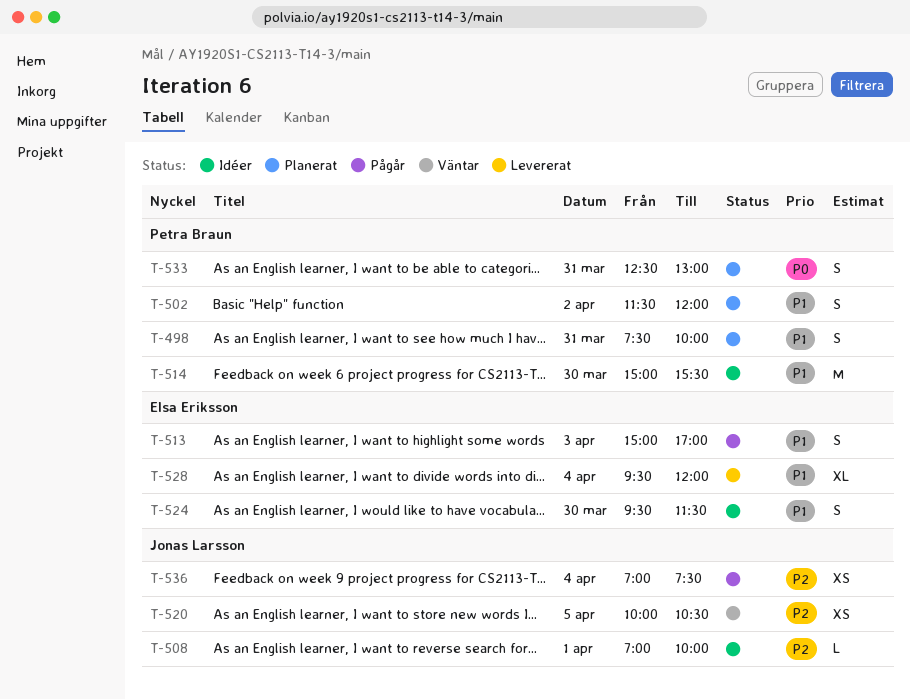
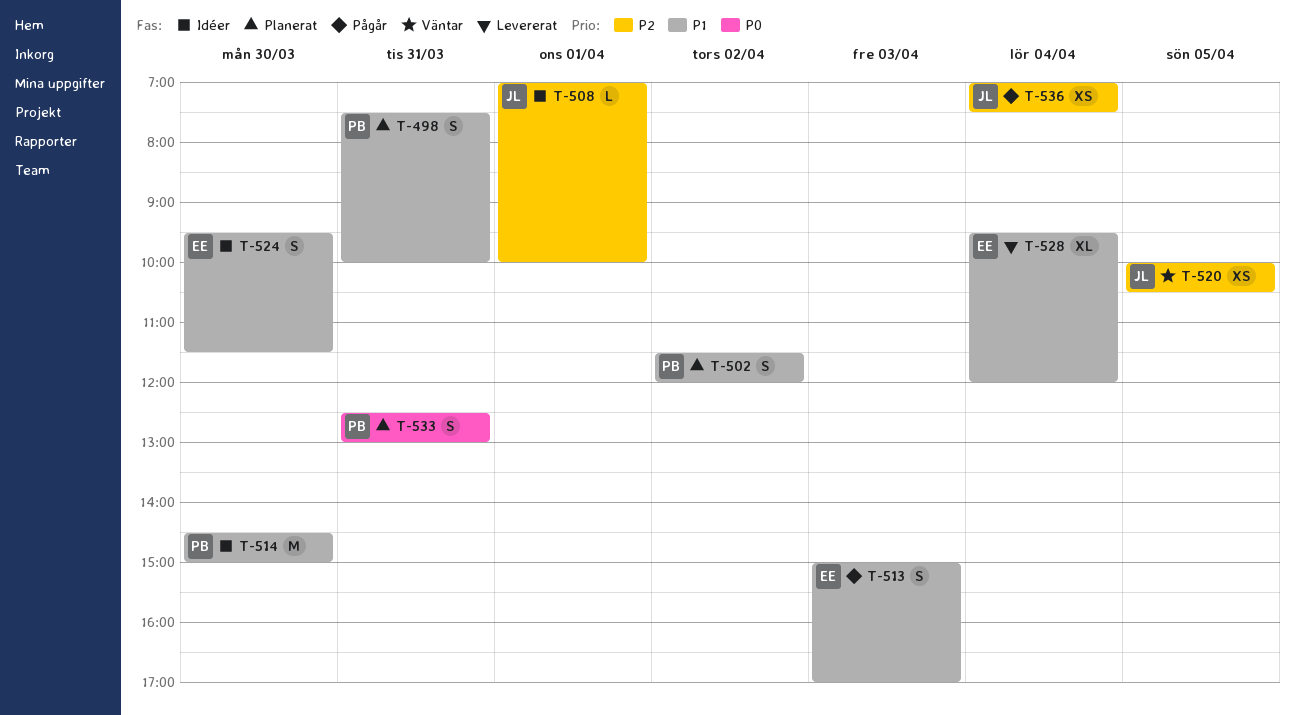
T-514, begins: 15:00 -> 14:30
T-514, ends: 15:30 -> 15:00

